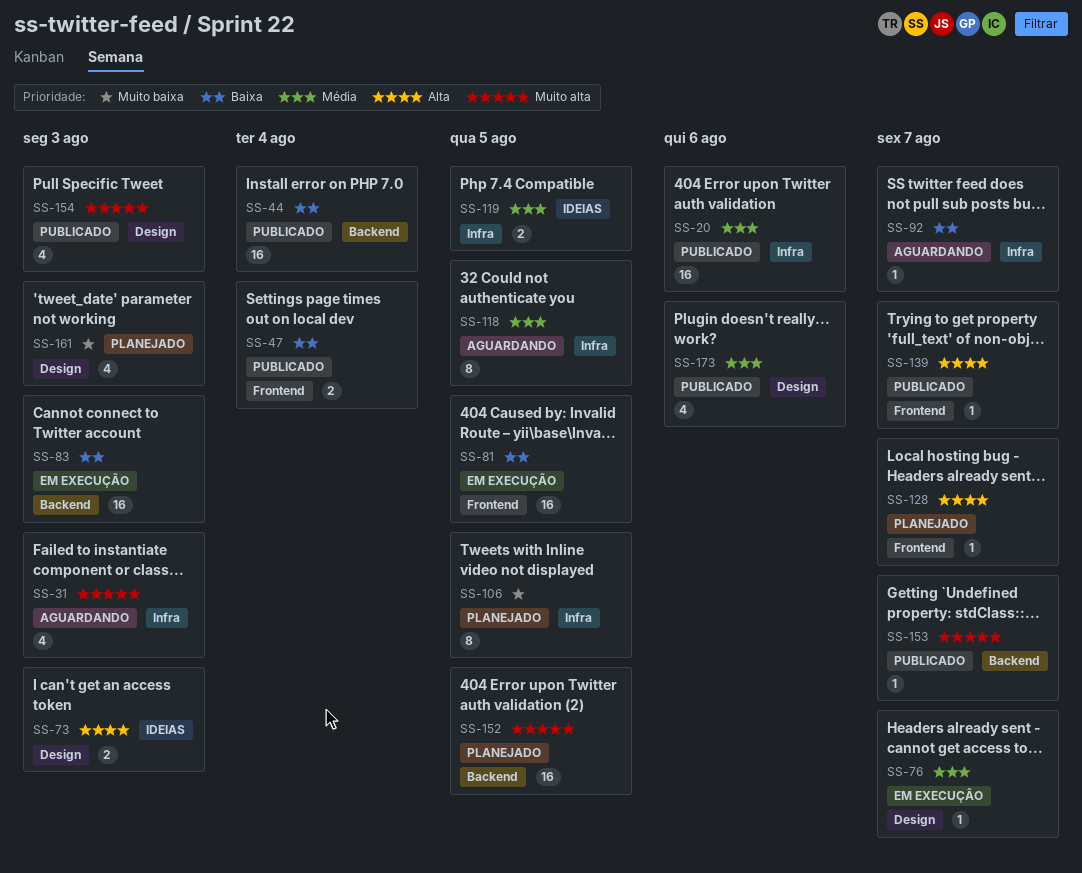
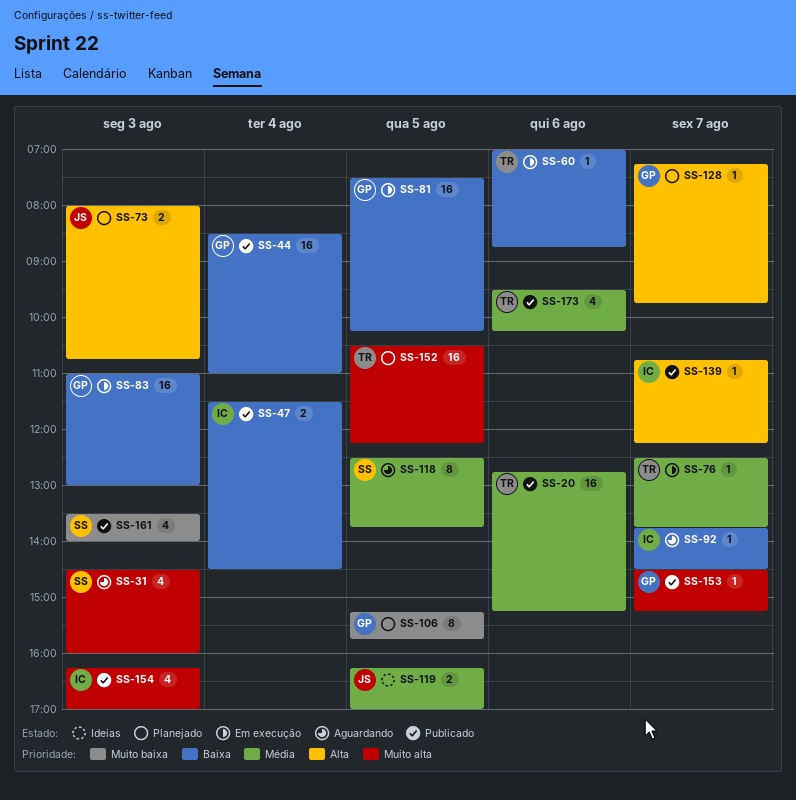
SS-60: none -> present
SS-73, status: Ideias -> Planejado
SS-161, status: Planejado -> Publicado

